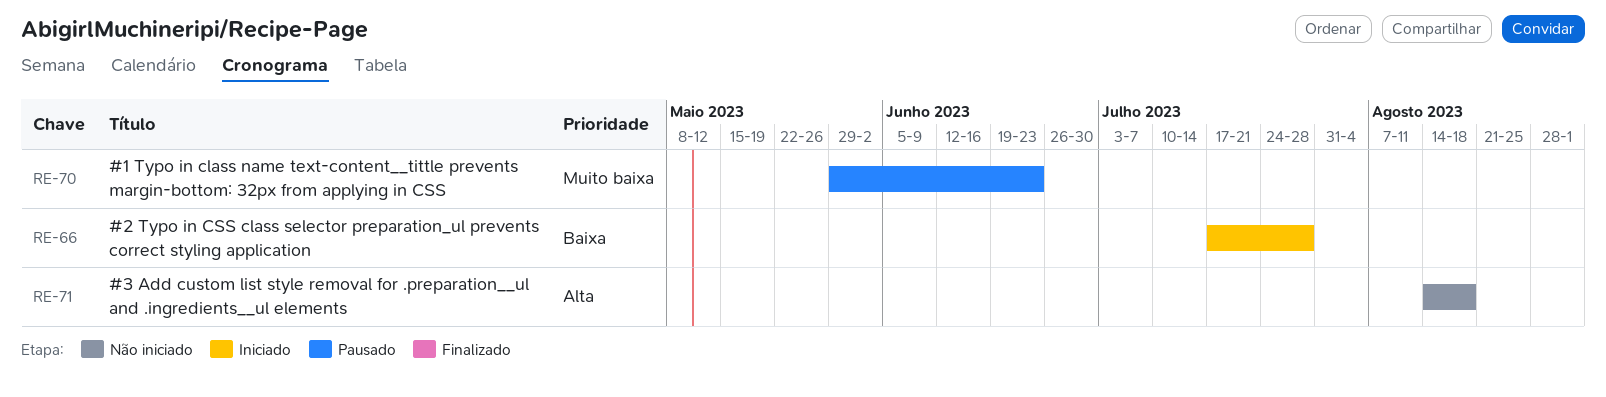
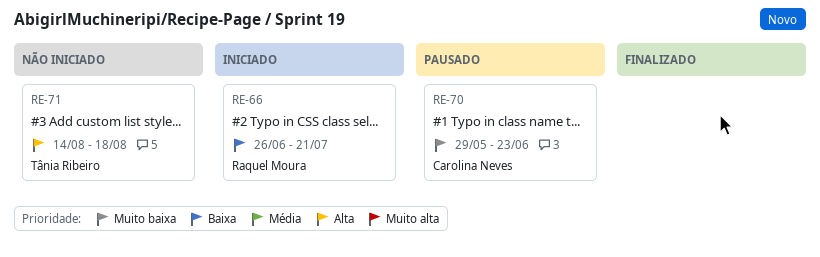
RE-66, start: Jul 17 -> Jun 26
RE-66, due: Jul 28 -> Jul 21

